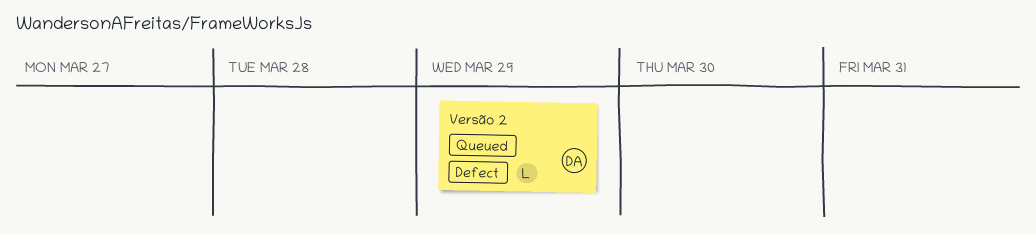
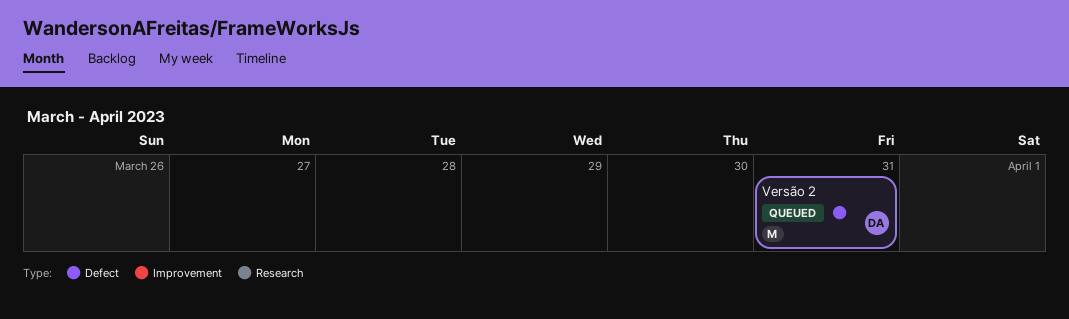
Versão 2, estimate: L -> M
Versão 2, due: Mar 29 -> Mar 31

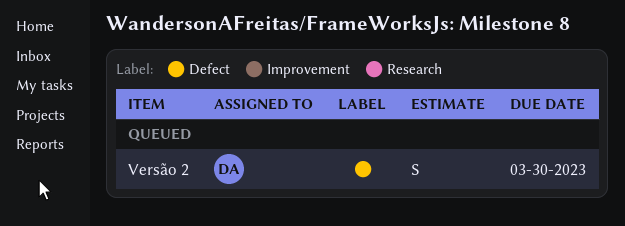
Versão 2, estimate: M -> S
Versão 2, due: Mar 31 -> Mar 30

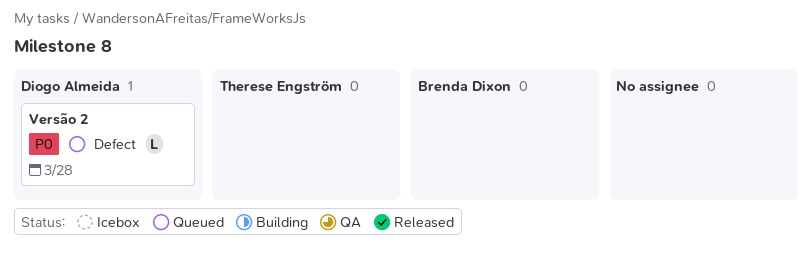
Versão 2, estimate: S -> L
Versão 2, due: Mar 30 -> Mar 28

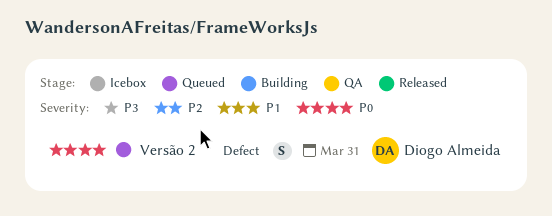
Versão 2, estimate: L -> S
Versão 2, due: Mar 28 -> Mar 31

